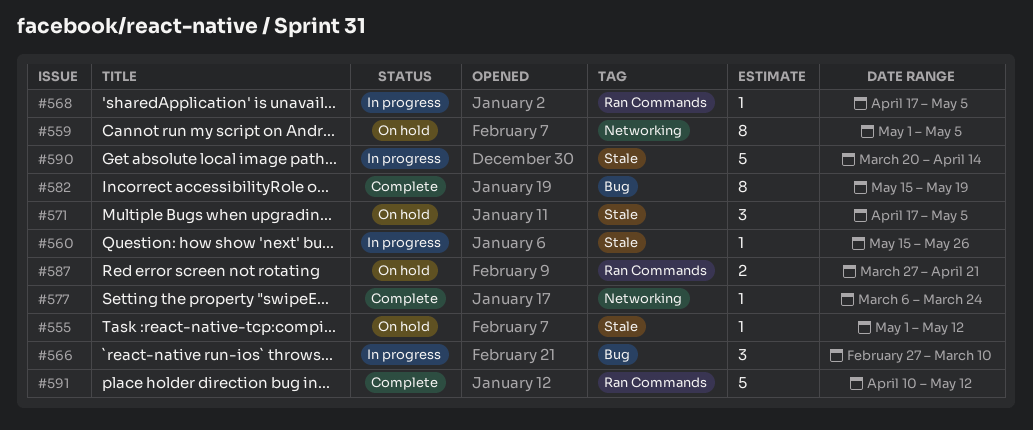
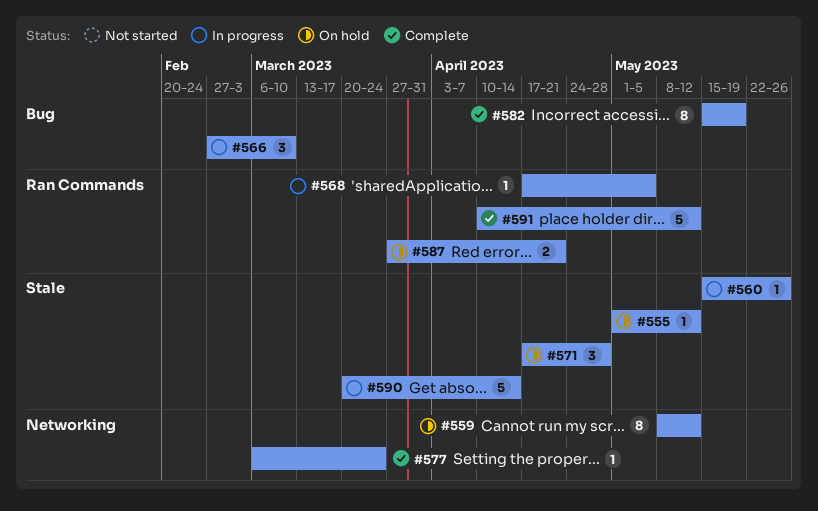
#559, start: May 1 -> May 8
#559, due: May 5 -> May 12
#571, due: May 5 -> Apr 28

